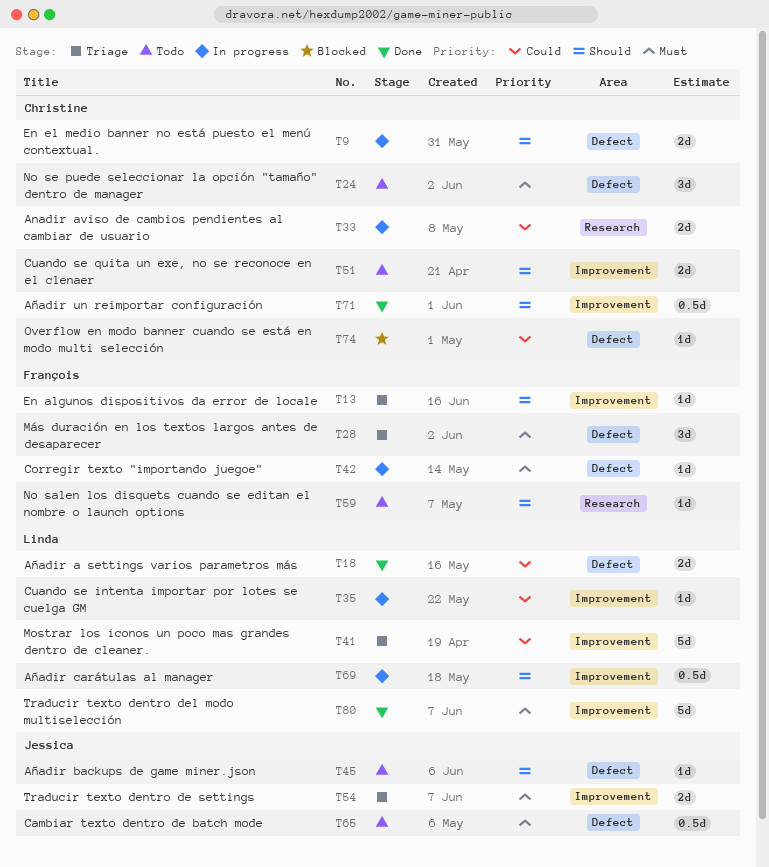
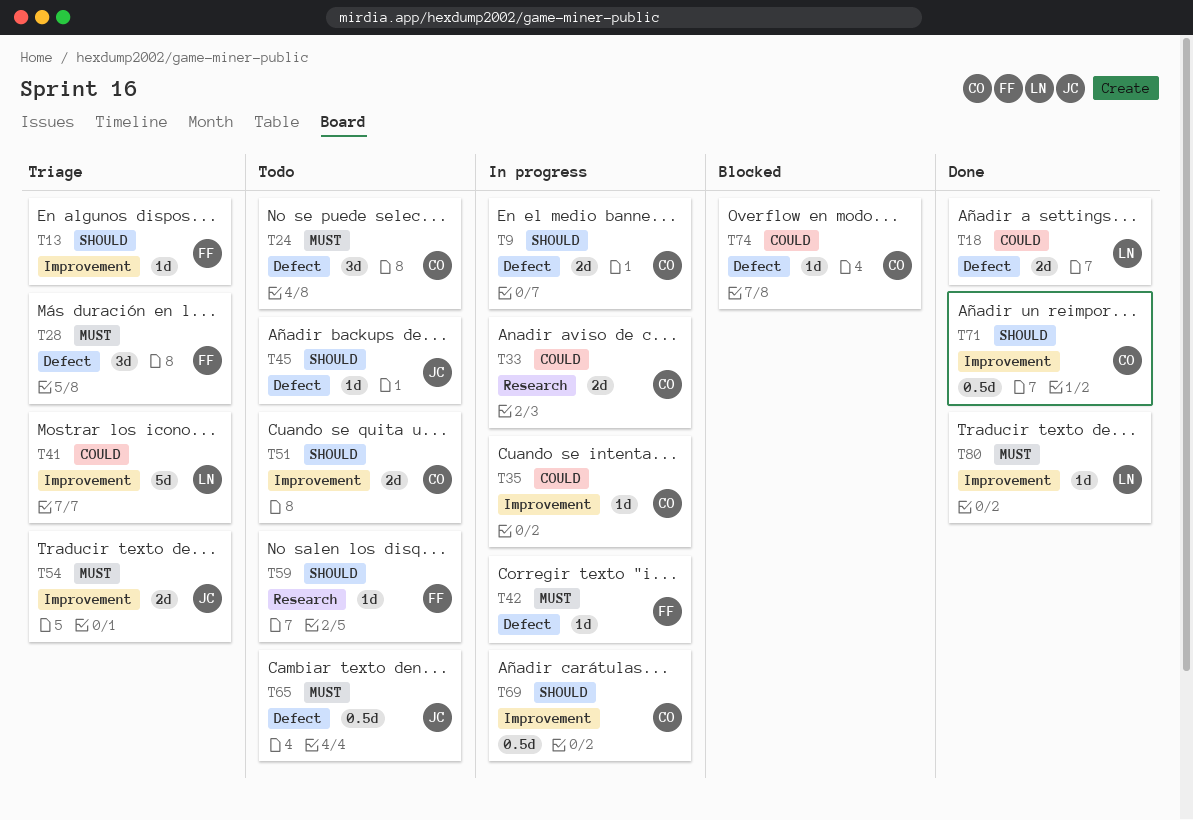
T35, owner: Linda -> Christine
T69, owner: Linda -> Christine
T80, estimate: 5d -> 1d

